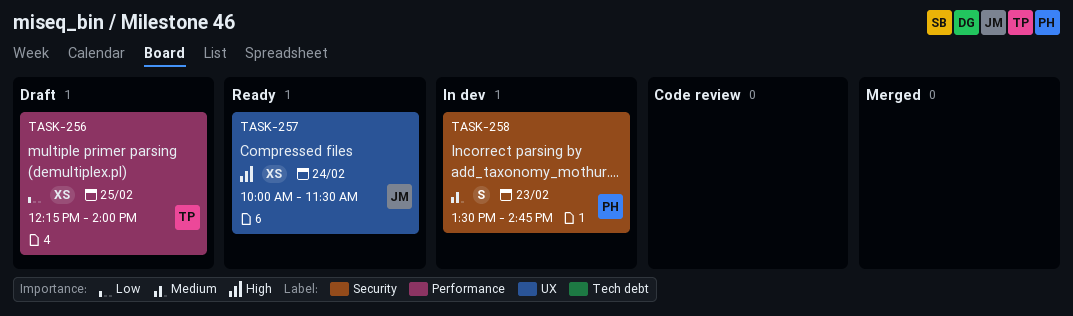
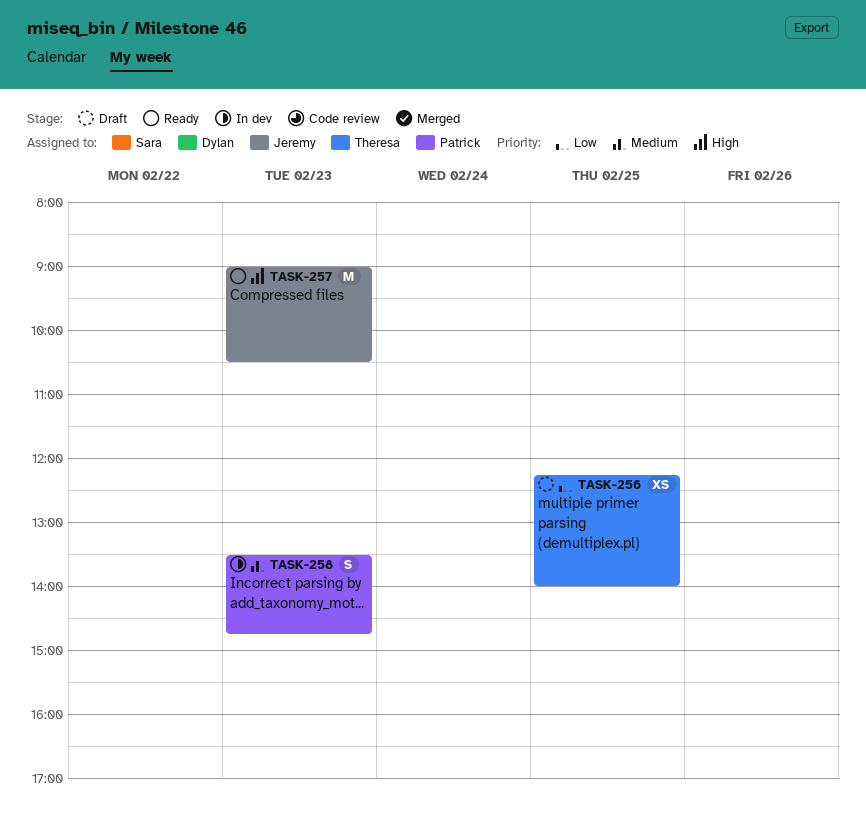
TASK-257, estimate: XS -> M
TASK-257, day: Feb 24 -> Feb 23
TASK-257, begins: 10:00 -> 09:00
TASK-257, ends: 11:30 -> 10:30

